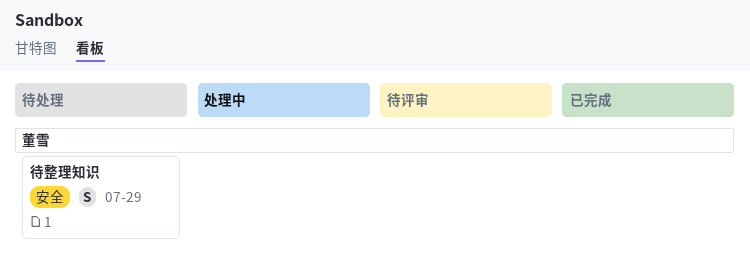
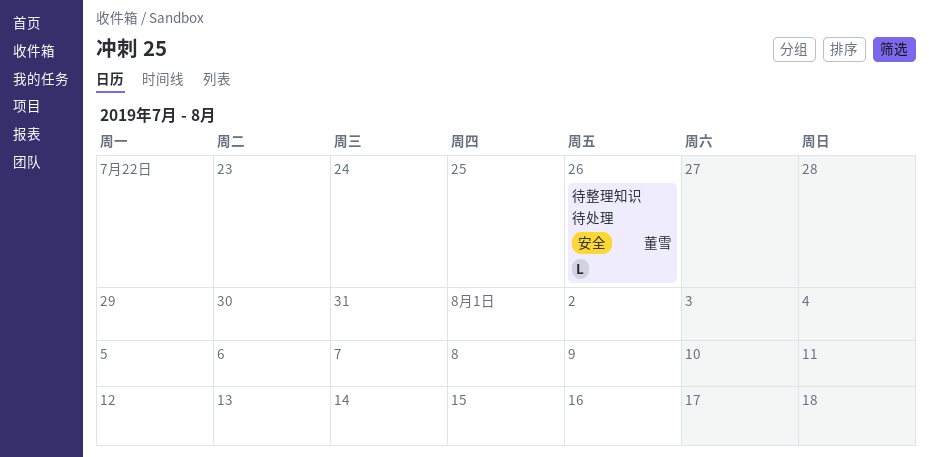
待整理知识, estimate: S -> L
待整理知识, due: Jul 29 -> Jul 26

